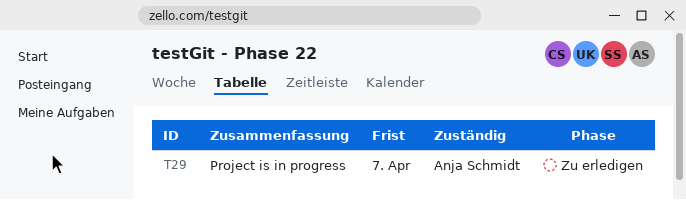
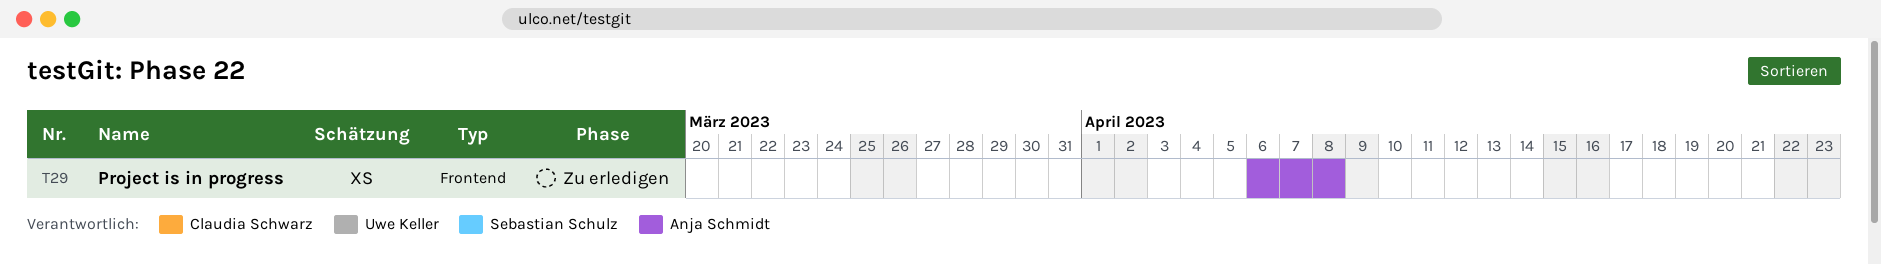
T29, due: Apr 7 -> Apr 8

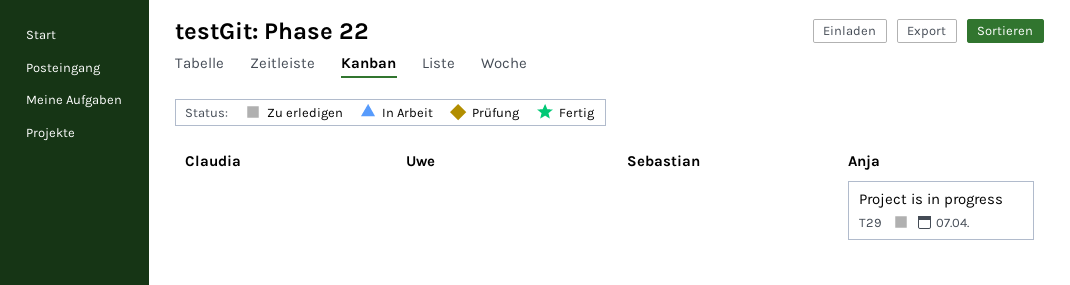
T29, due: Apr 8 -> Apr 7

